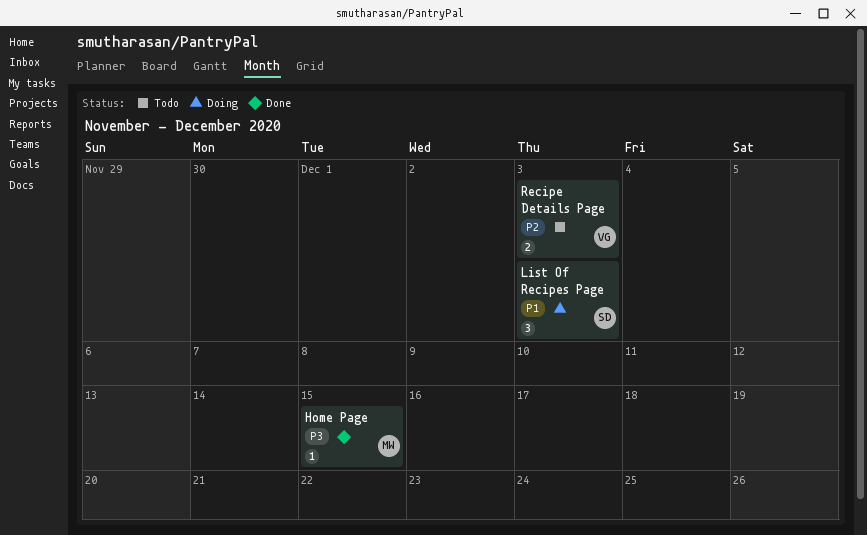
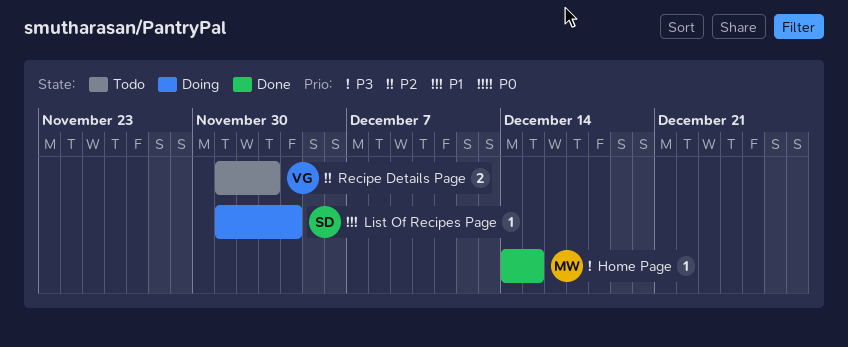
List Of Recipes Page, estimate: 3 -> 1
List Of Recipes Page, due: Dec 3 -> Dec 4

